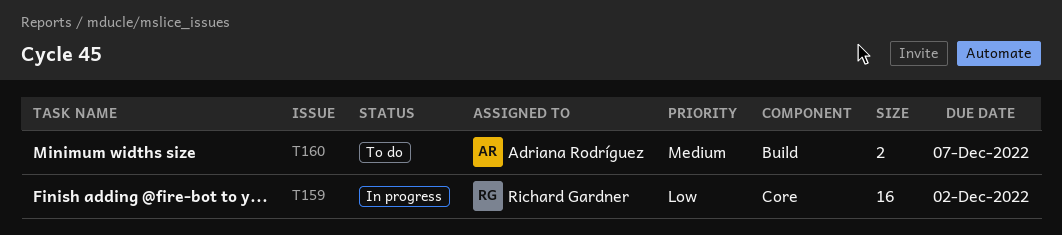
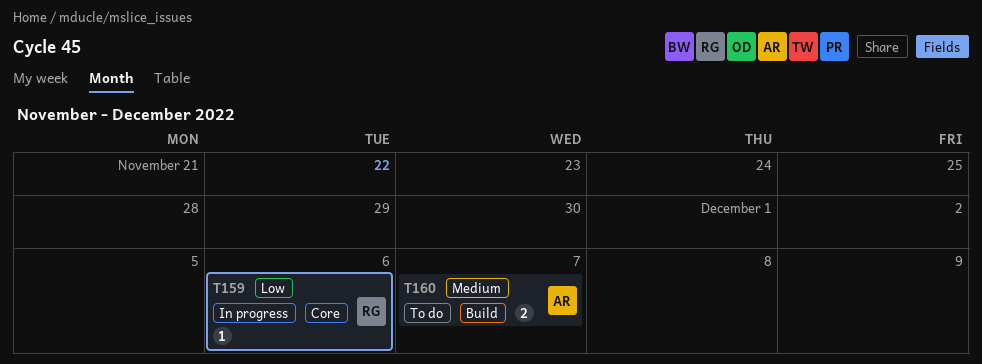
T159, estimate: 16 -> 1
T159, due: Dec 2 -> Dec 6

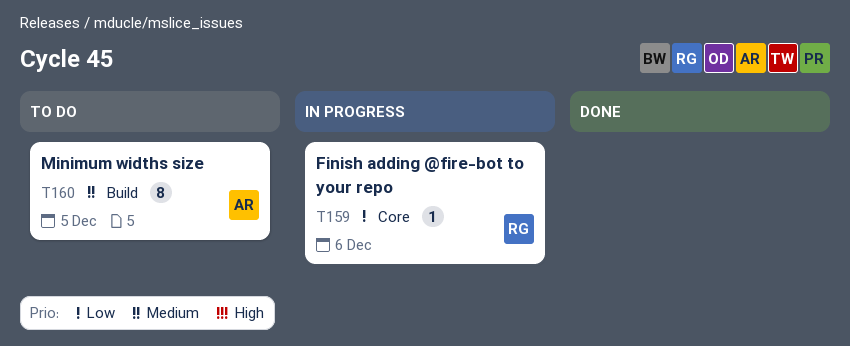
T160, estimate: 2 -> 8
T160, due: Dec 7 -> Dec 5

